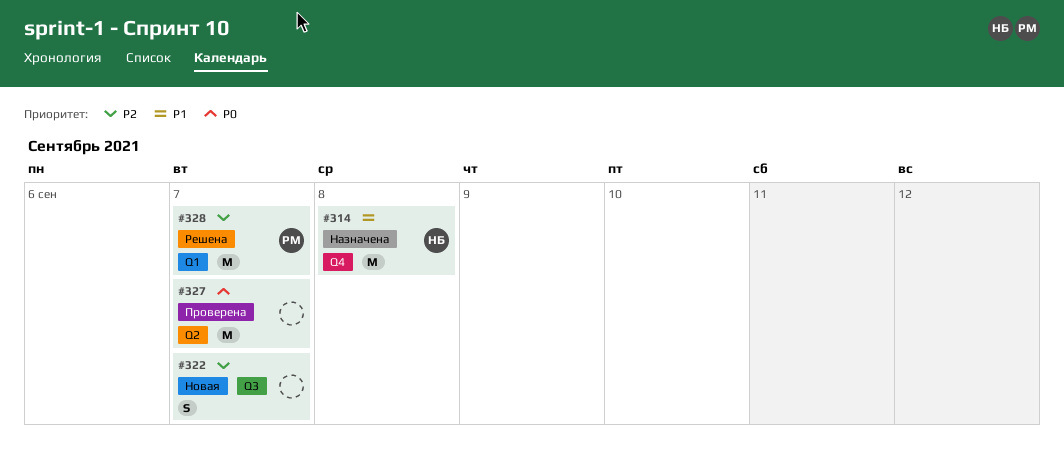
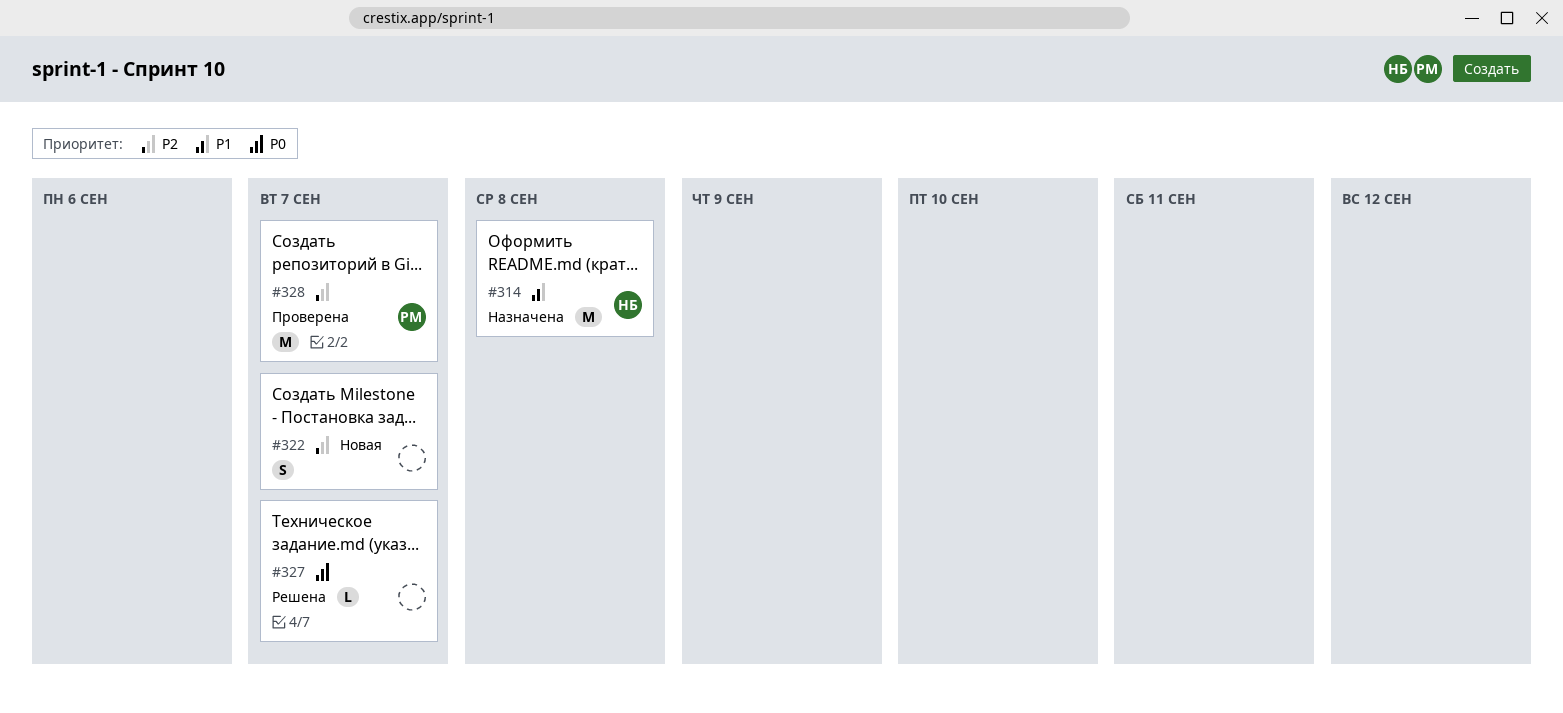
#327, status: Проверена -> Решена
#327, estimate: M -> L
#328, status: Решена -> Проверена

